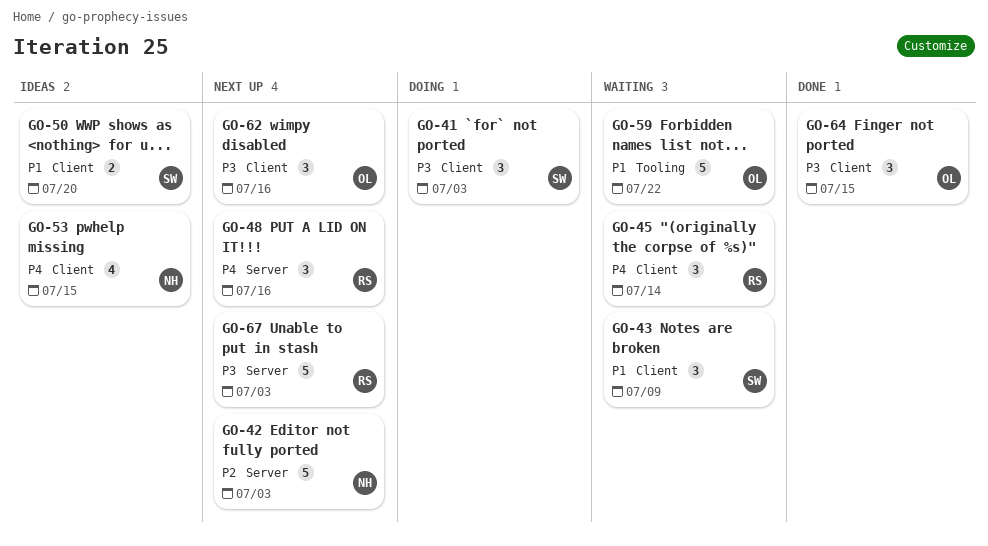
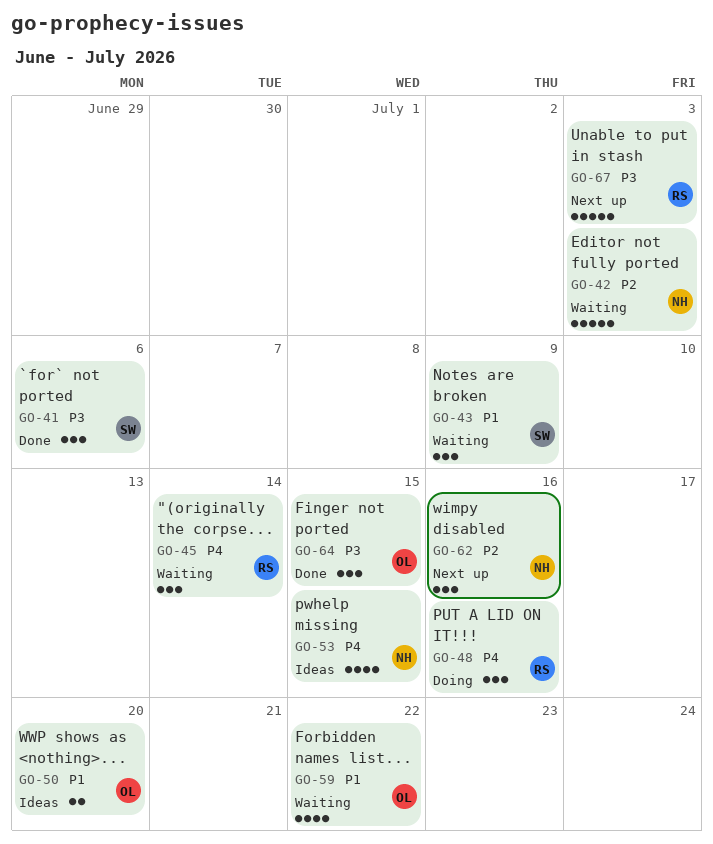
GO-41, status: Doing -> Done
GO-41, due: Jul 3 -> Jul 6
GO-42, status: Next up -> Waiting
GO-48, status: Next up -> Doing
GO-50, owner: SW -> OL
GO-59, estimate: 5 -> 4
GO-62, owner: OL -> NH
GO-62, priority: P3 -> P2

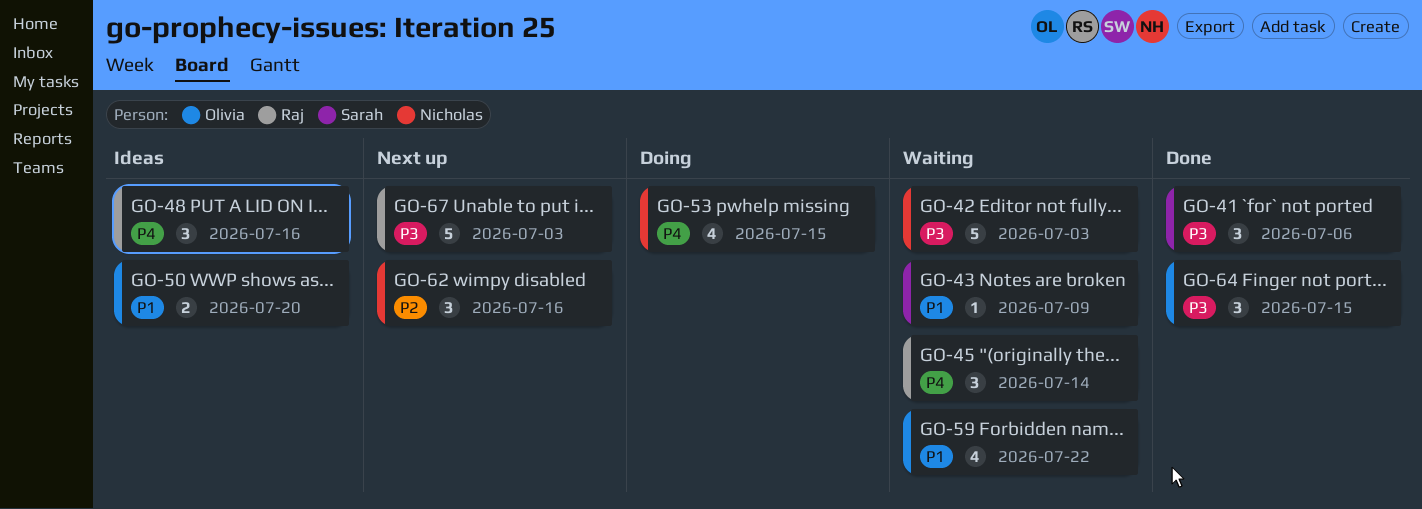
GO-42, priority: P2 -> P3
GO-43, estimate: 3 -> 1
GO-48, status: Doing -> Ideas
GO-53, status: Ideas -> Doing

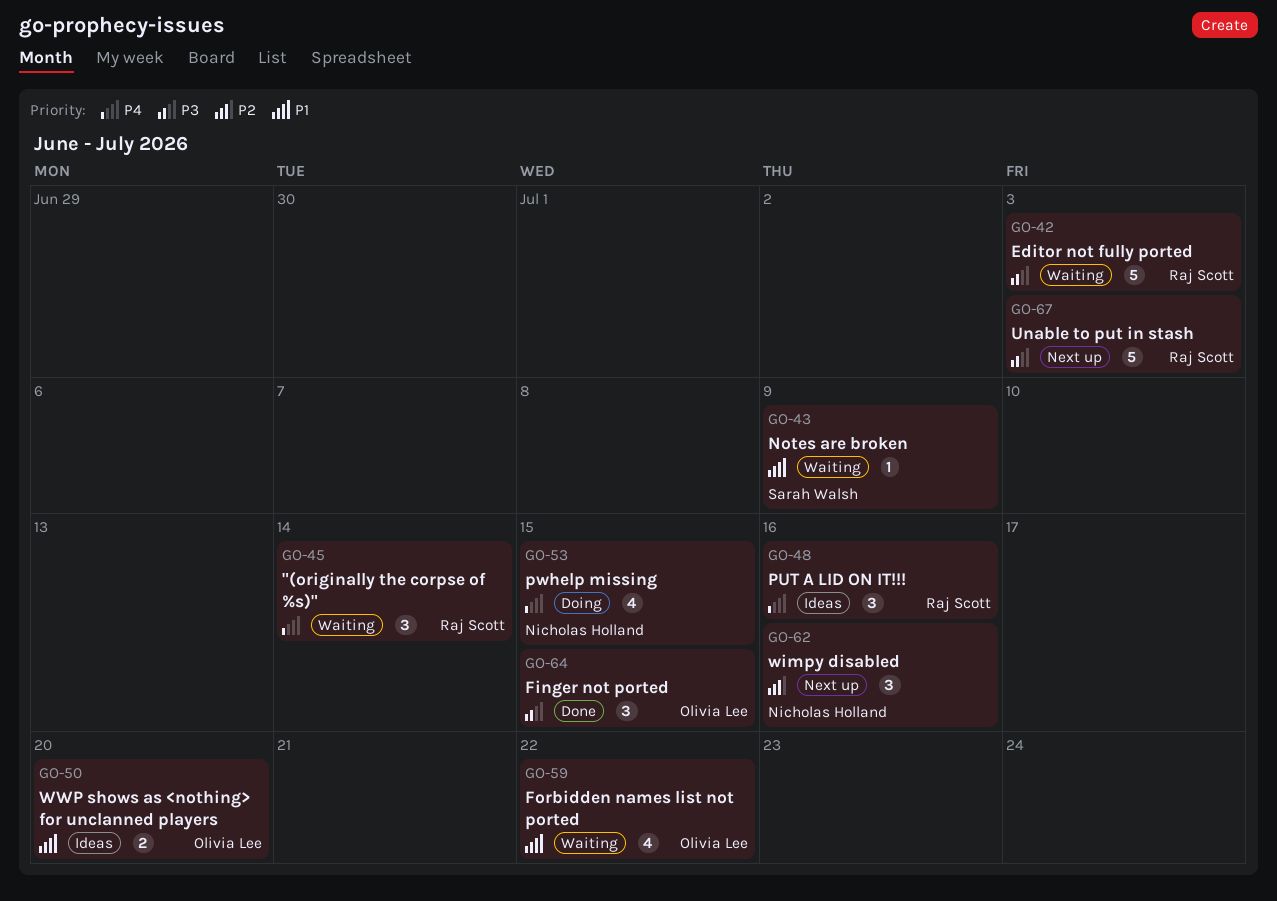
GO-41: present -> none
GO-42, owner: Nicholas Holland -> Raj Scott

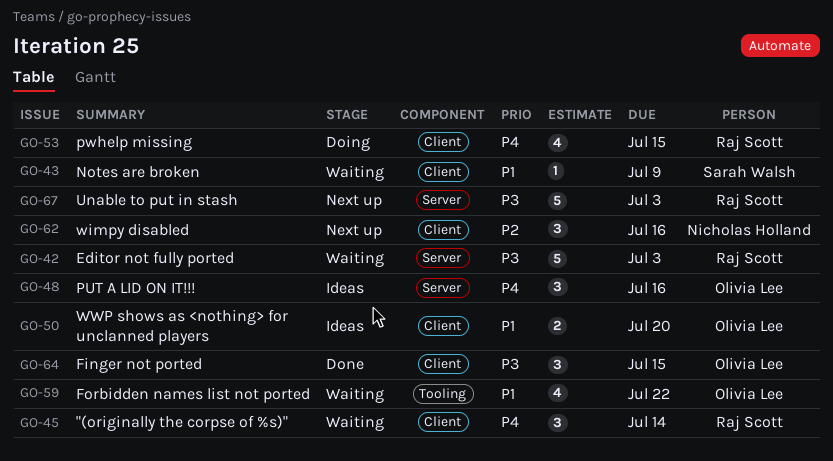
GO-48, owner: Raj Scott -> Olivia Lee
GO-53, owner: Nicholas Holland -> Raj Scott

